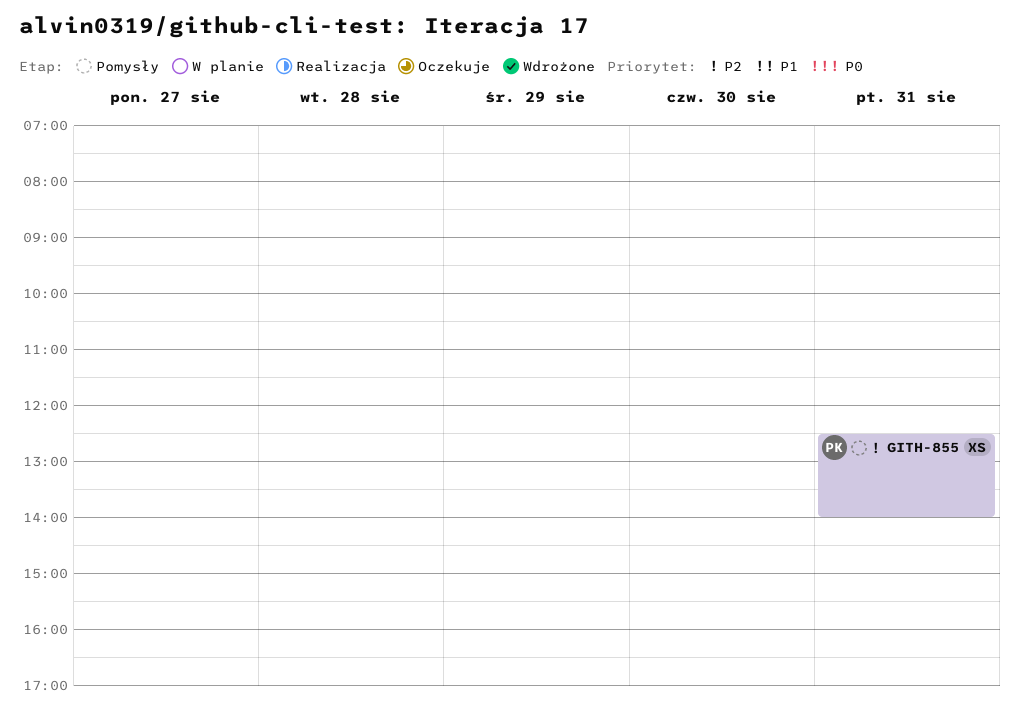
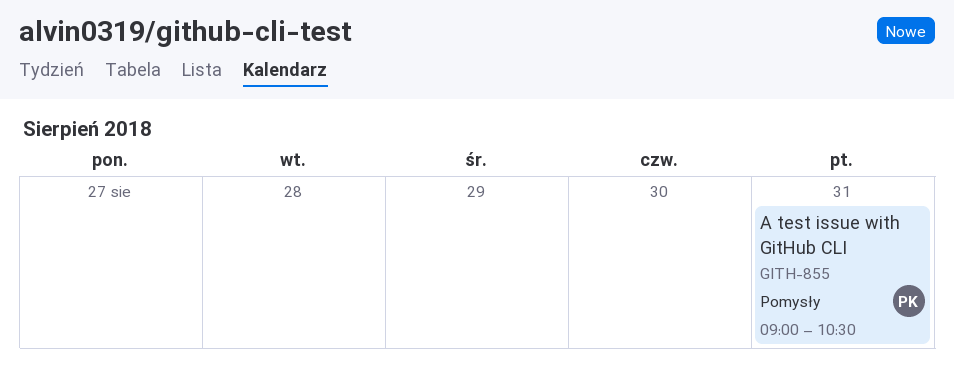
GITH-855, begins: 12:30 -> 09:00
GITH-855, ends: 14:00 -> 10:30

